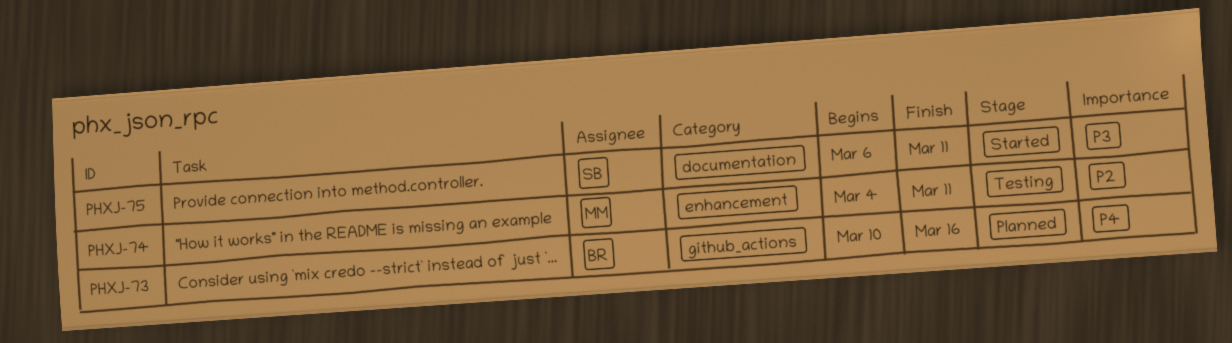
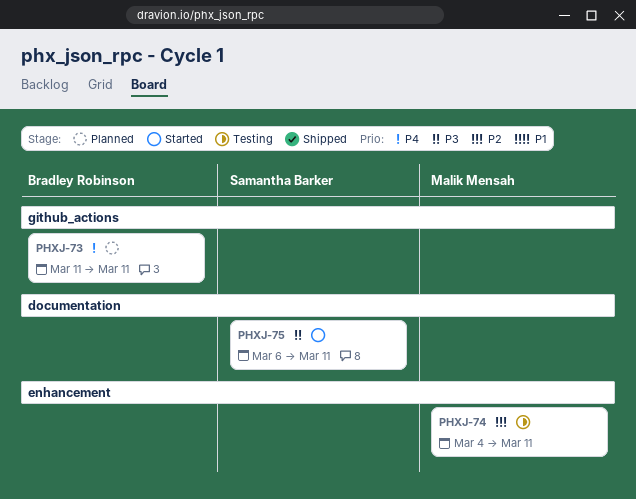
PHXJ-73, start: Mar 10 -> Mar 11
PHXJ-73, due: Mar 16 -> Mar 11

